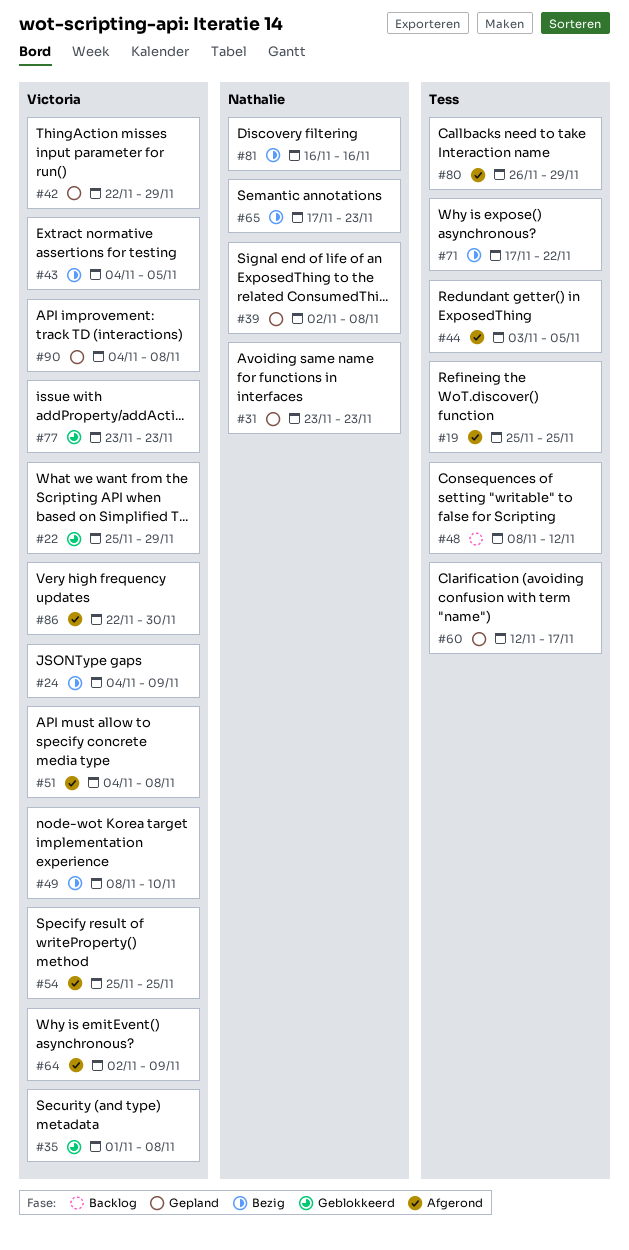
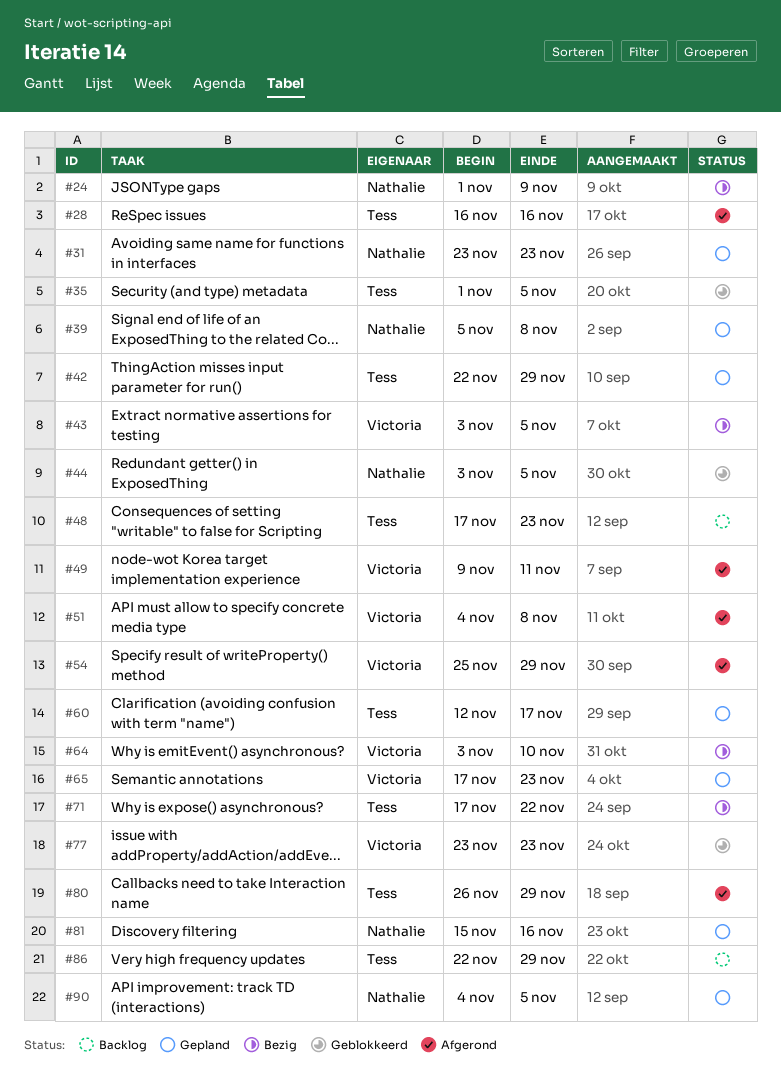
#19: present -> none
#22: present -> none
#24, owner: Victoria -> Nathalie
#24, start: Nov 4 -> Nov 1
#28: none -> present
#35, owner: Victoria -> Tess
#35, due: Nov 8 -> Nov 5
#39, start: Nov 2 -> Nov 5
#42, owner: Victoria -> Tess
#43, start: Nov 4 -> Nov 3
#44, status: Afgerond -> Geblokkeerd
#44, owner: Tess -> Nathalie
#48, start: Nov 8 -> Nov 17
#48, due: Nov 12 -> Nov 23
#49, status: Bezig -> Afgerond
#49, start: Nov 8 -> Nov 9
#49, due: Nov 10 -> Nov 11
#54, due: Nov 25 -> Nov 29
#64, status: Afgerond -> Bezig
#64, start: Nov 2 -> Nov 3
#64, due: Nov 9 -> Nov 10
#65, status: Bezig -> Gepland
#65, owner: Nathalie -> Victoria
#81, status: Bezig -> Gepland
#81, start: Nov 16 -> Nov 15
#86, status: Afgerond -> Backlog
#86, owner: Victoria -> Tess
#86, due: Nov 30 -> Nov 29
#90, owner: Victoria -> Nathalie
#90, due: Nov 8 -> Nov 5

